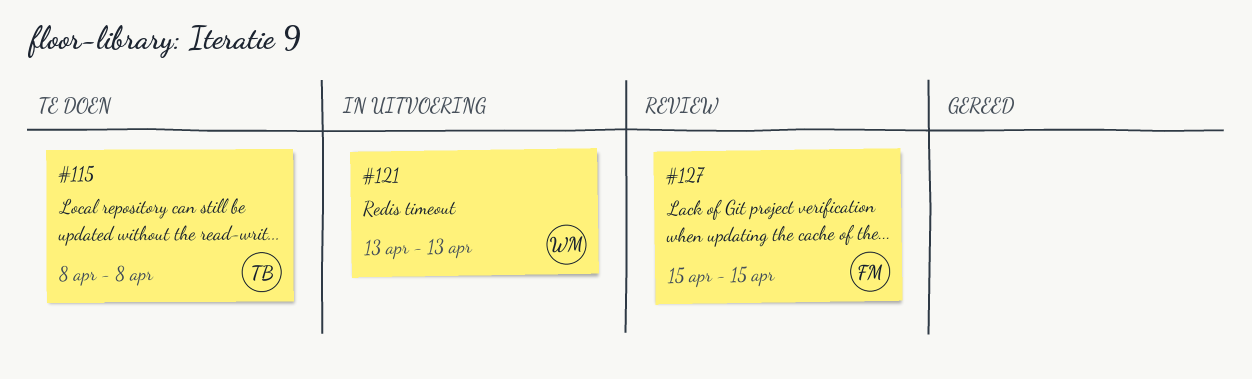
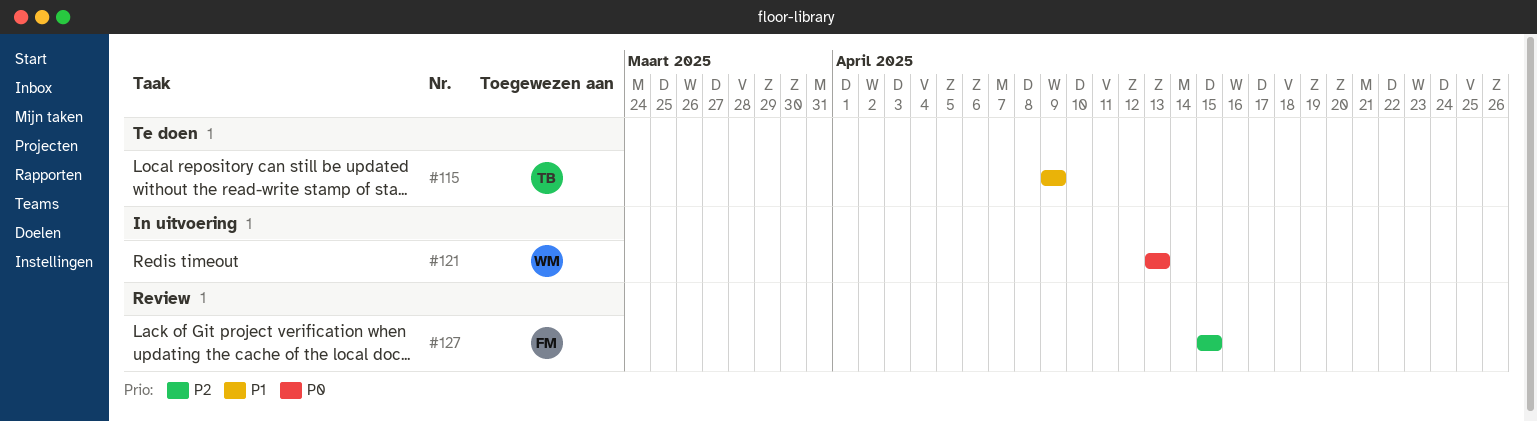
#115, start: Apr 8 -> Apr 9
#115, due: Apr 8 -> Apr 9

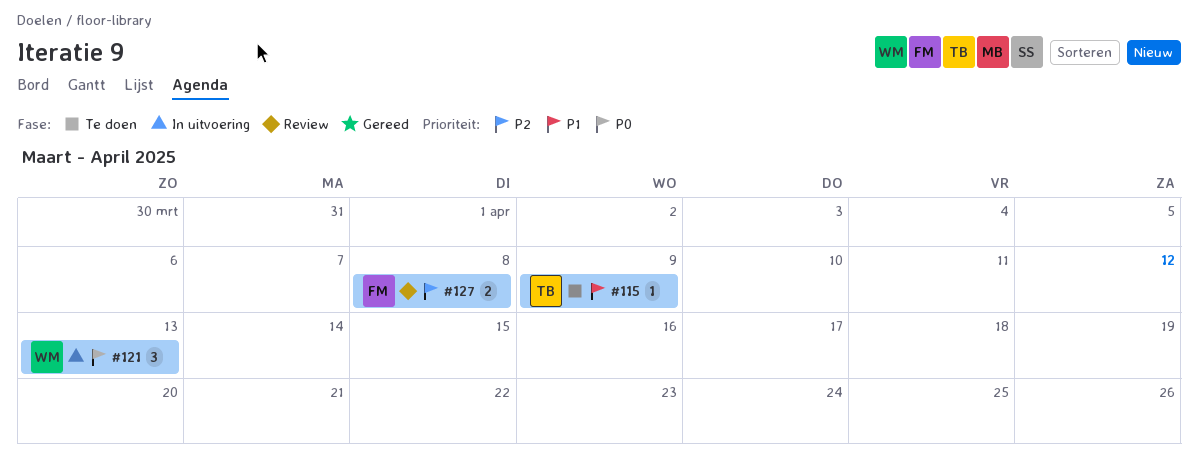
#127, start: Apr 15 -> Apr 8
#127, due: Apr 15 -> Apr 8

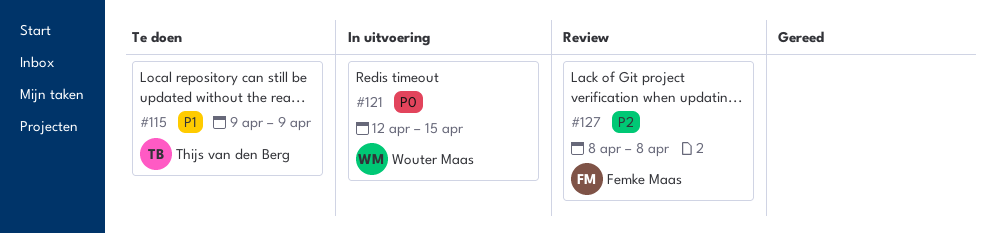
#121, start: Apr 13 -> Apr 12
#121, due: Apr 13 -> Apr 15

